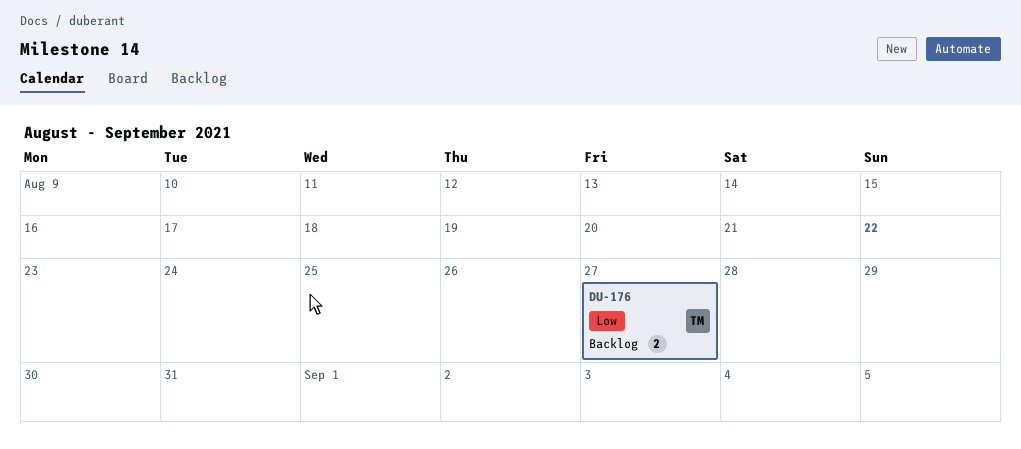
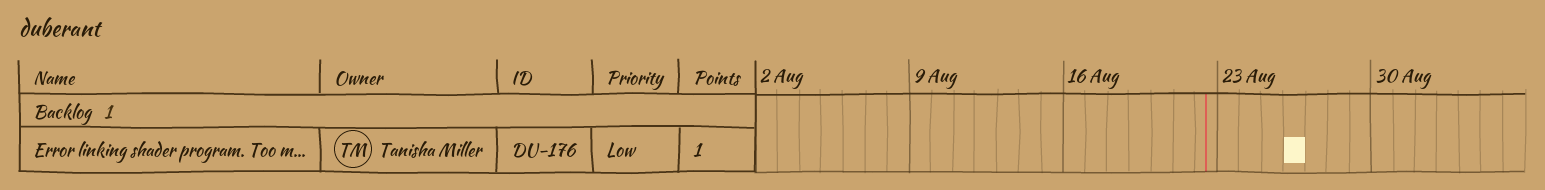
DU-176, estimate: 2 -> 1
DU-176, due: Aug 27 -> Aug 26

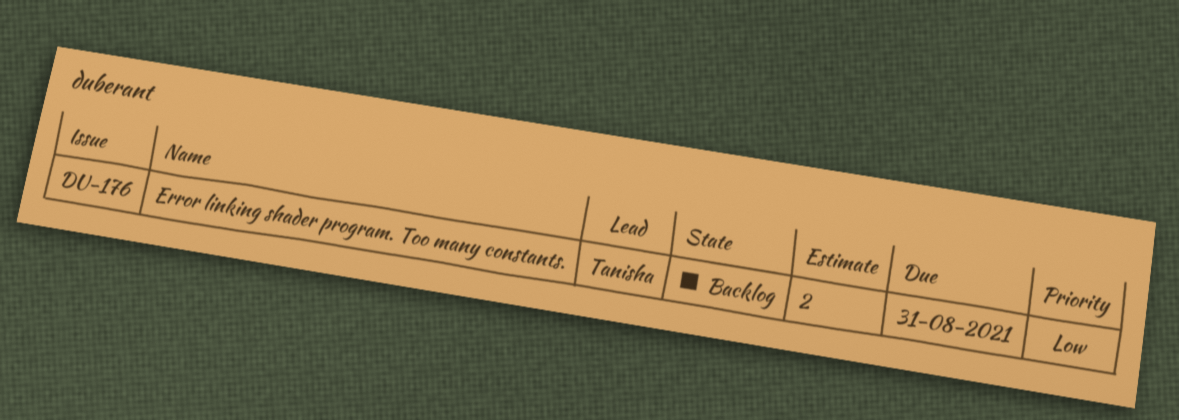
DU-176, estimate: 1 -> 2
DU-176, due: Aug 26 -> Aug 31

